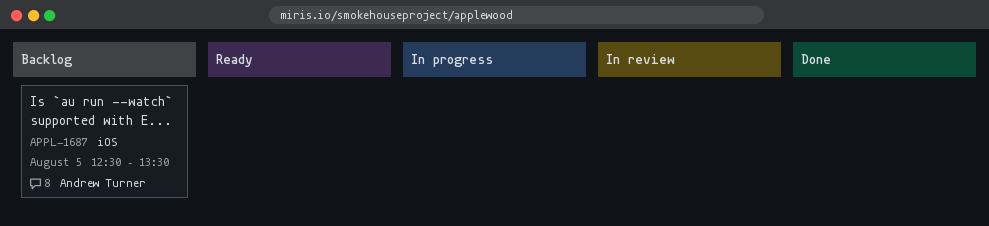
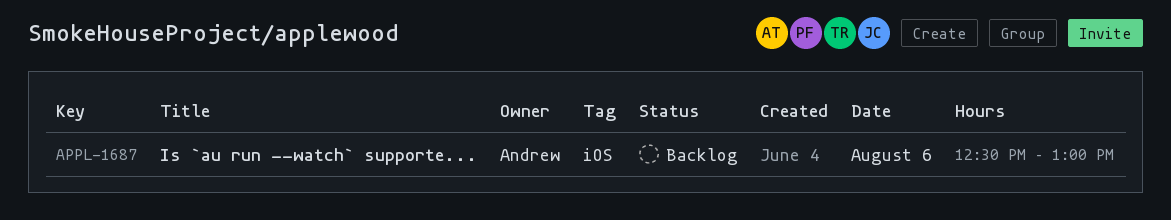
APPL-1687, day: Aug 5 -> Aug 6
APPL-1687, ends: 13:30 -> 13:00

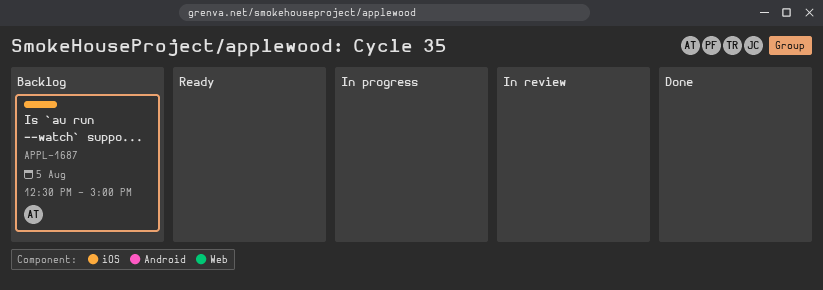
APPL-1687, day: Aug 6 -> Aug 5
APPL-1687, ends: 13:00 -> 15:00

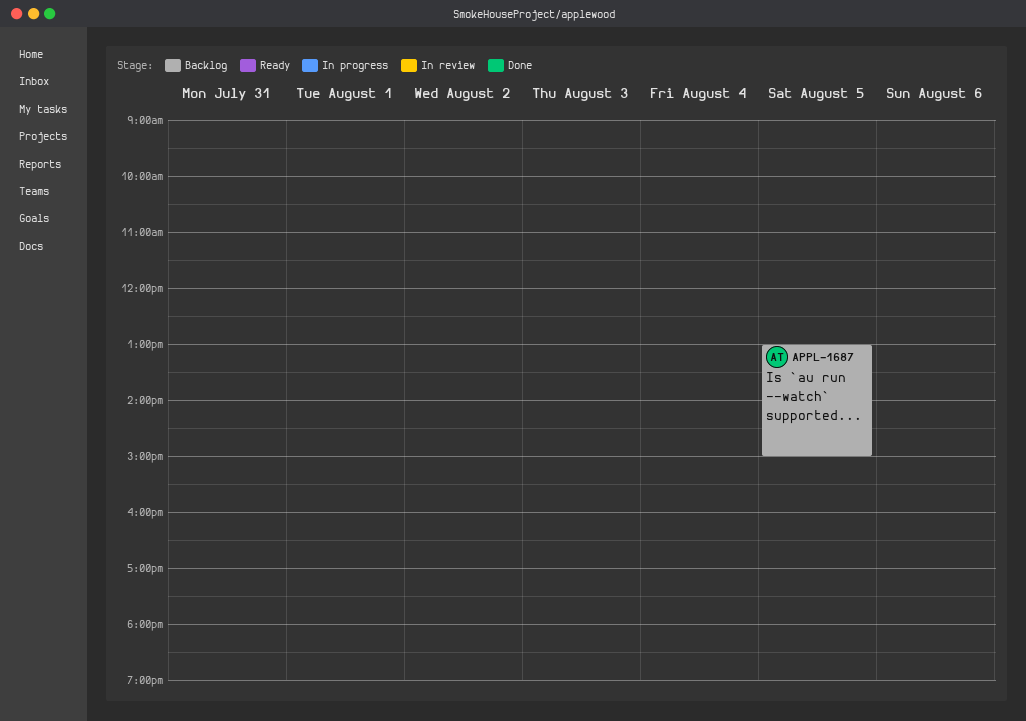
APPL-1687, begins: 12:30 -> 13:00

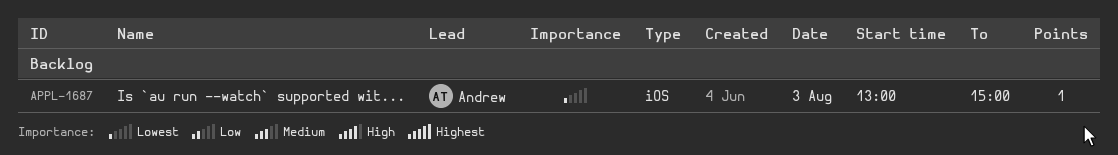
APPL-1687, day: Aug 5 -> Aug 3

